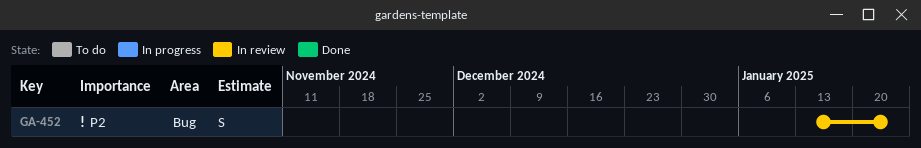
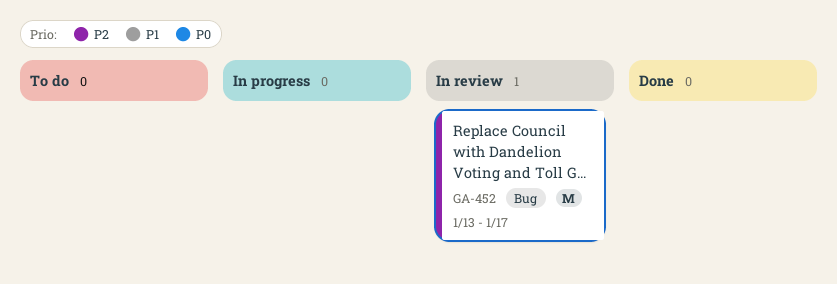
GA-452, estimate: S -> M
GA-452, due: Jan 24 -> Jan 17

